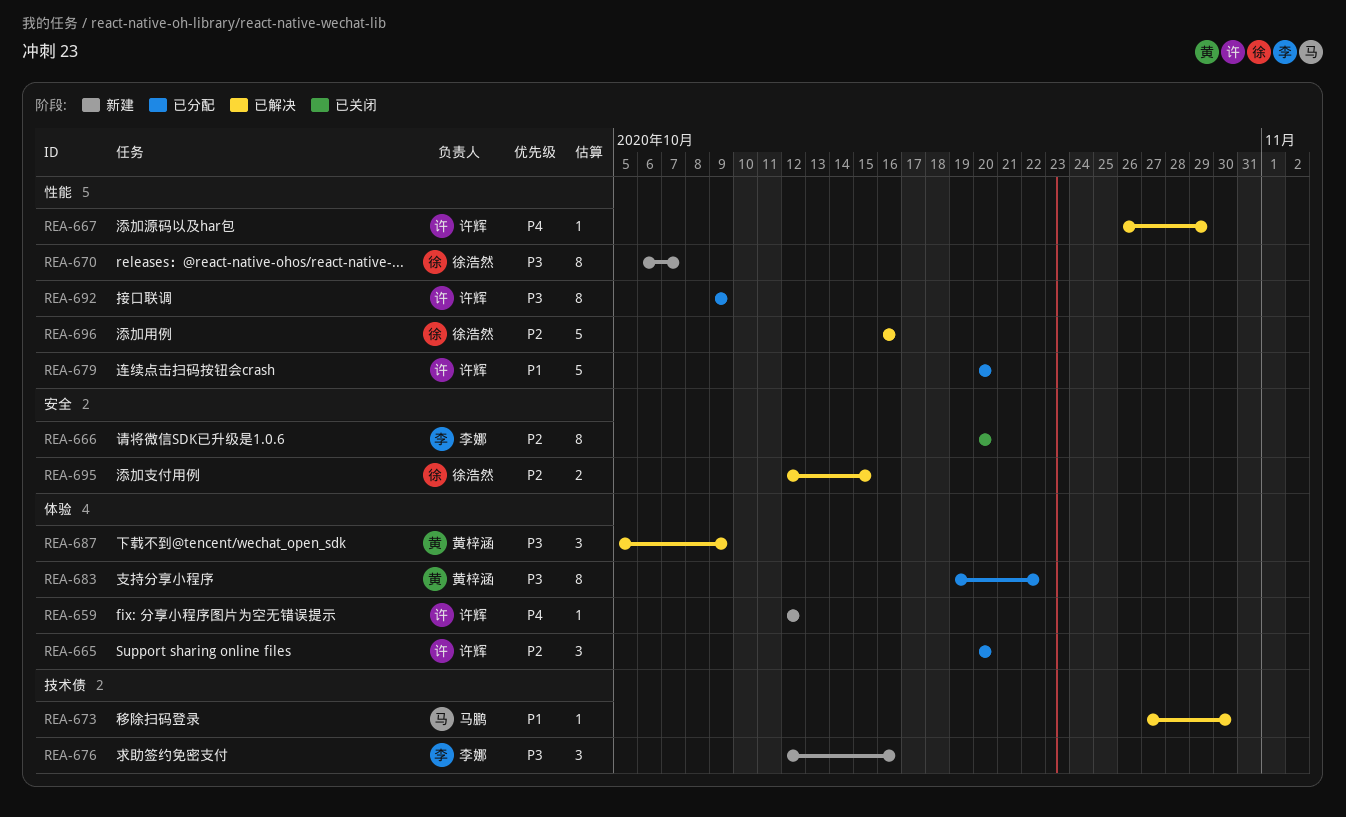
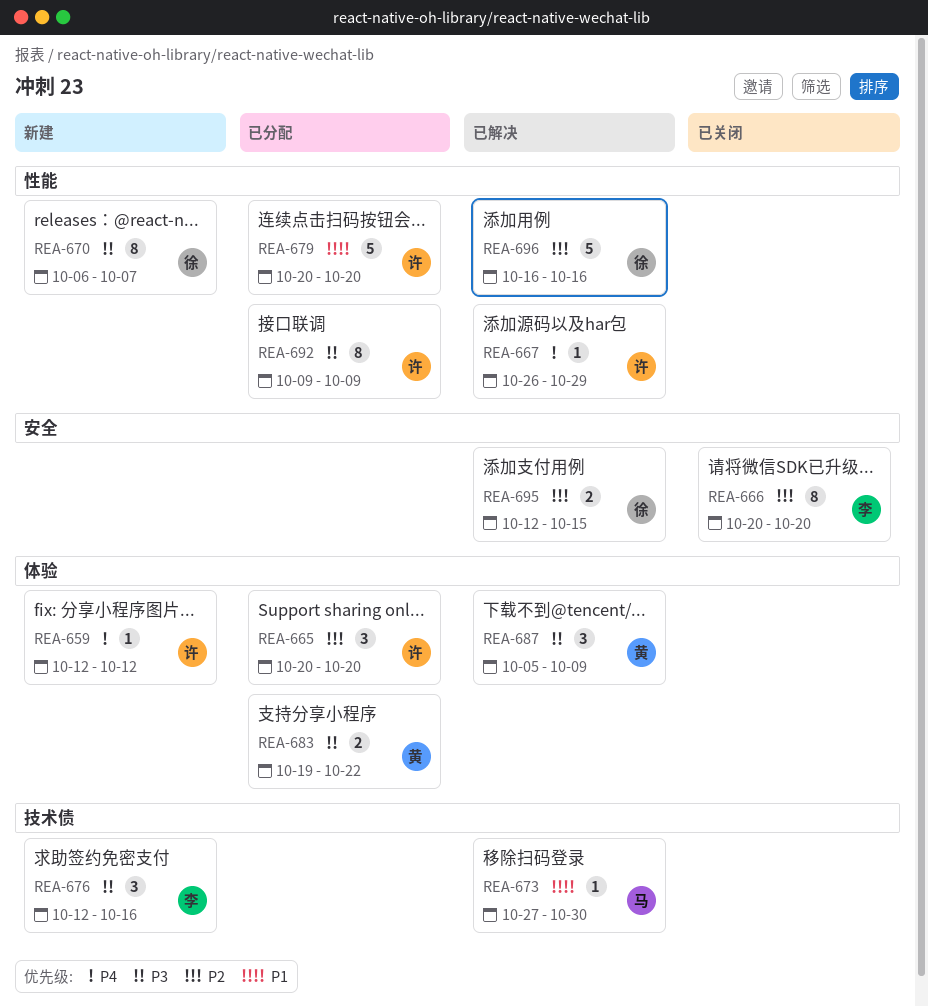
REA-683, estimate: 8 -> 2

